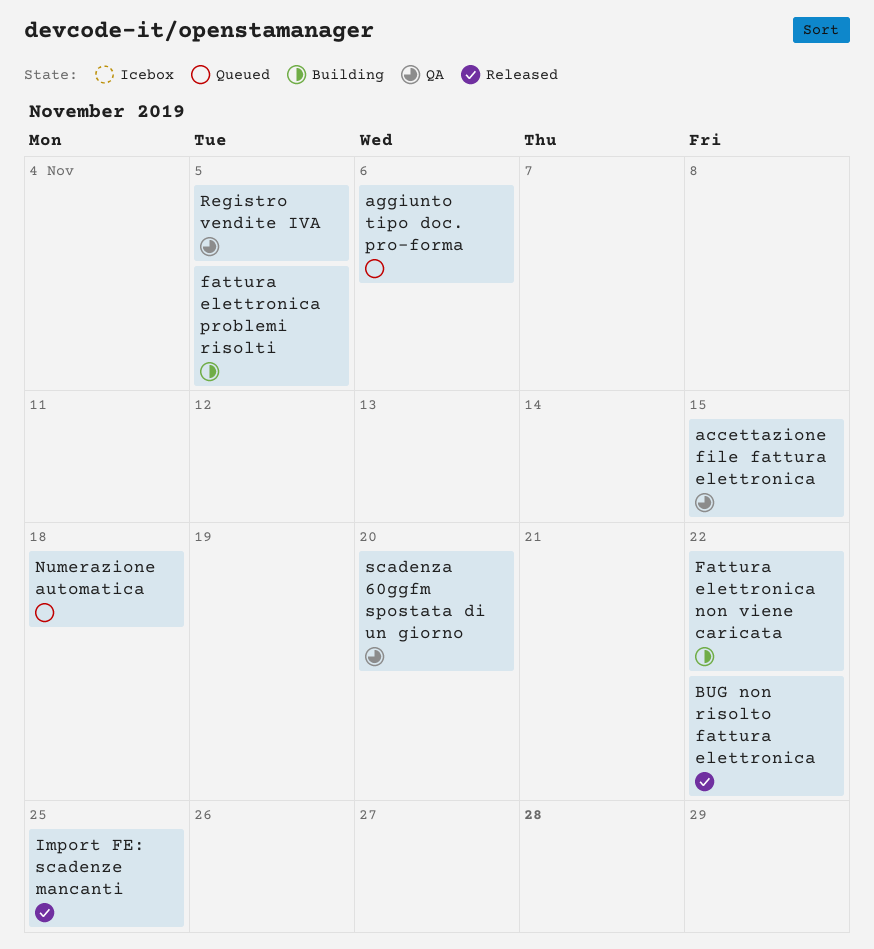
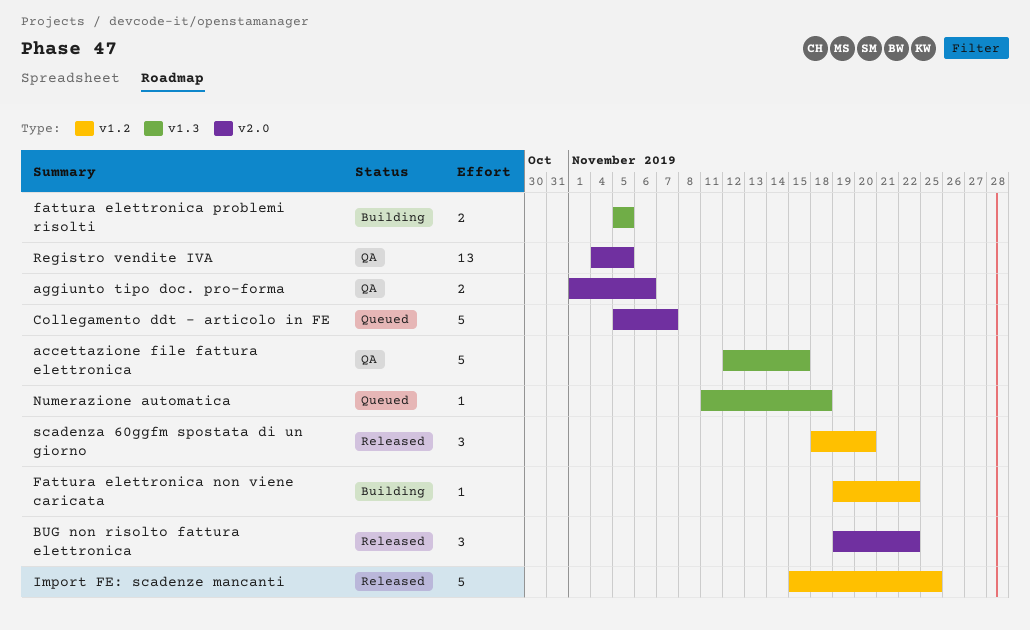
aggiunto tipo doc. pro-forma, status: Queued -> QA
Collegamento ddt - articolo in FE: none -> present
scadenza 60ggfm spostata di un giorno, status: QA -> Released

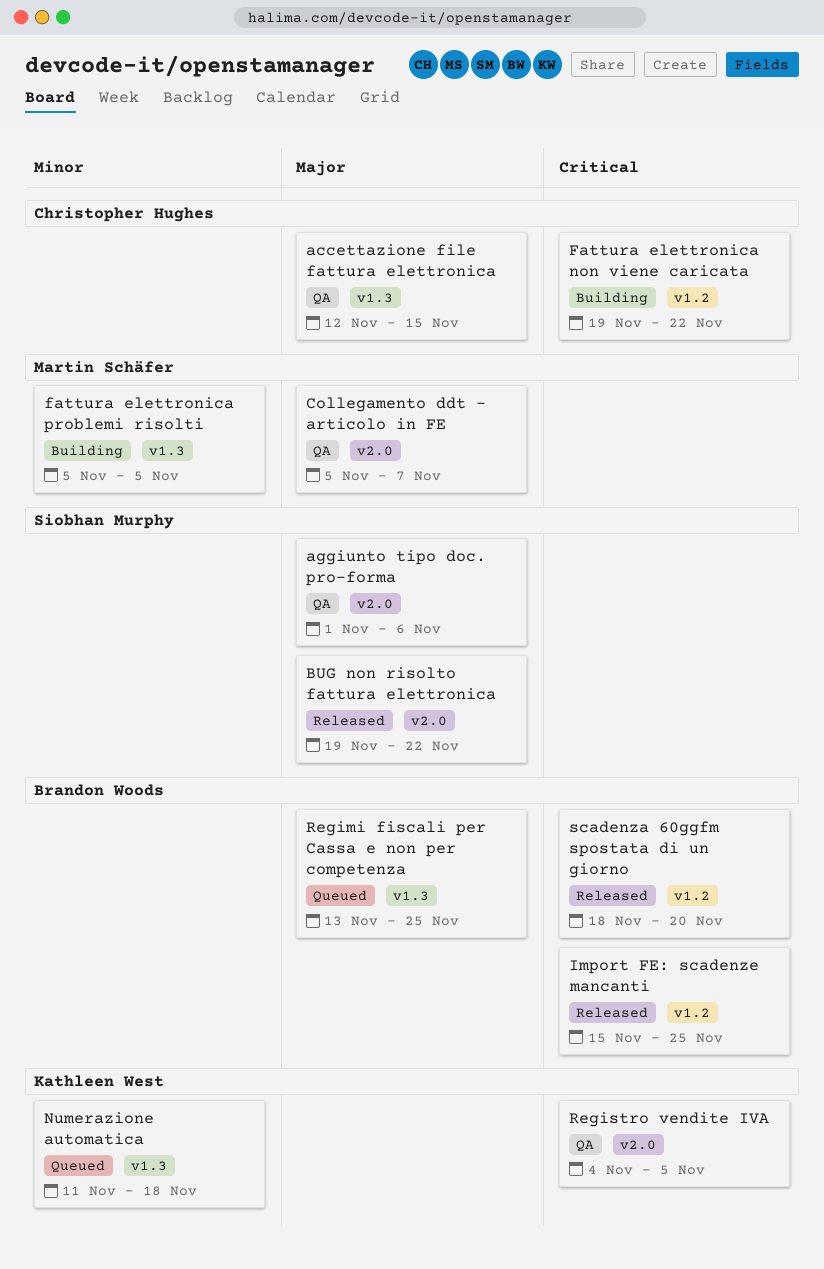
Collegamento ddt - articolo in FE, status: Queued -> QA
Regimi fiscali per Cassa e non per competenza: none -> present

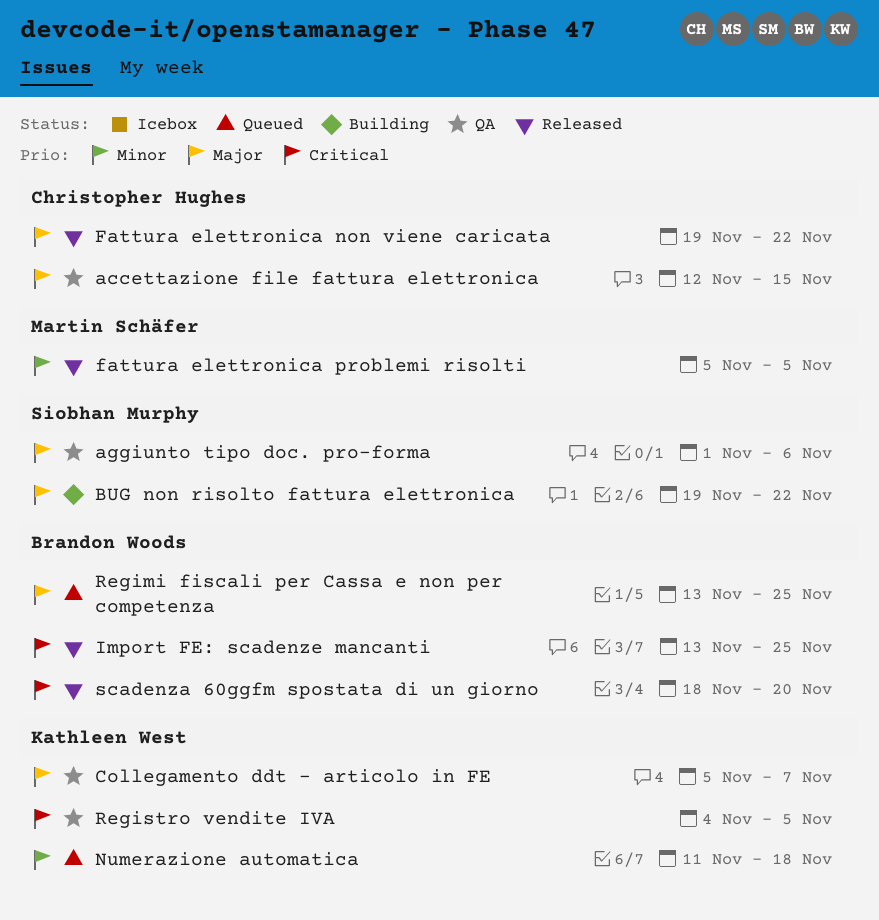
BUG non risolto fattura elettronica, status: Released -> Building
Collegamento ddt - articolo in FE, owner: Martin Schäfer -> Kathleen West
Fattura elettronica non viene caricata, status: Building -> Released
Fattura elettronica non viene caricata, priority: Critical -> Major
fattura elettronica problemi risolti, status: Building -> Released
Import FE: scadenze mancanti, start: Nov 15 -> Nov 13

